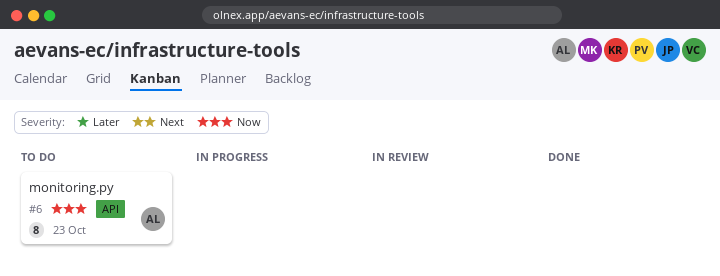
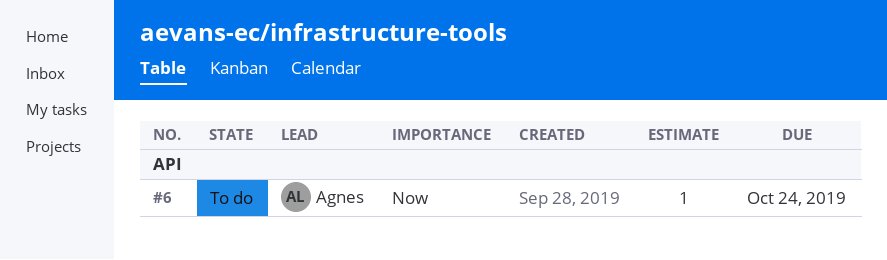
#6, estimate: 8 -> 1
#6, due: Oct 23 -> Oct 24

